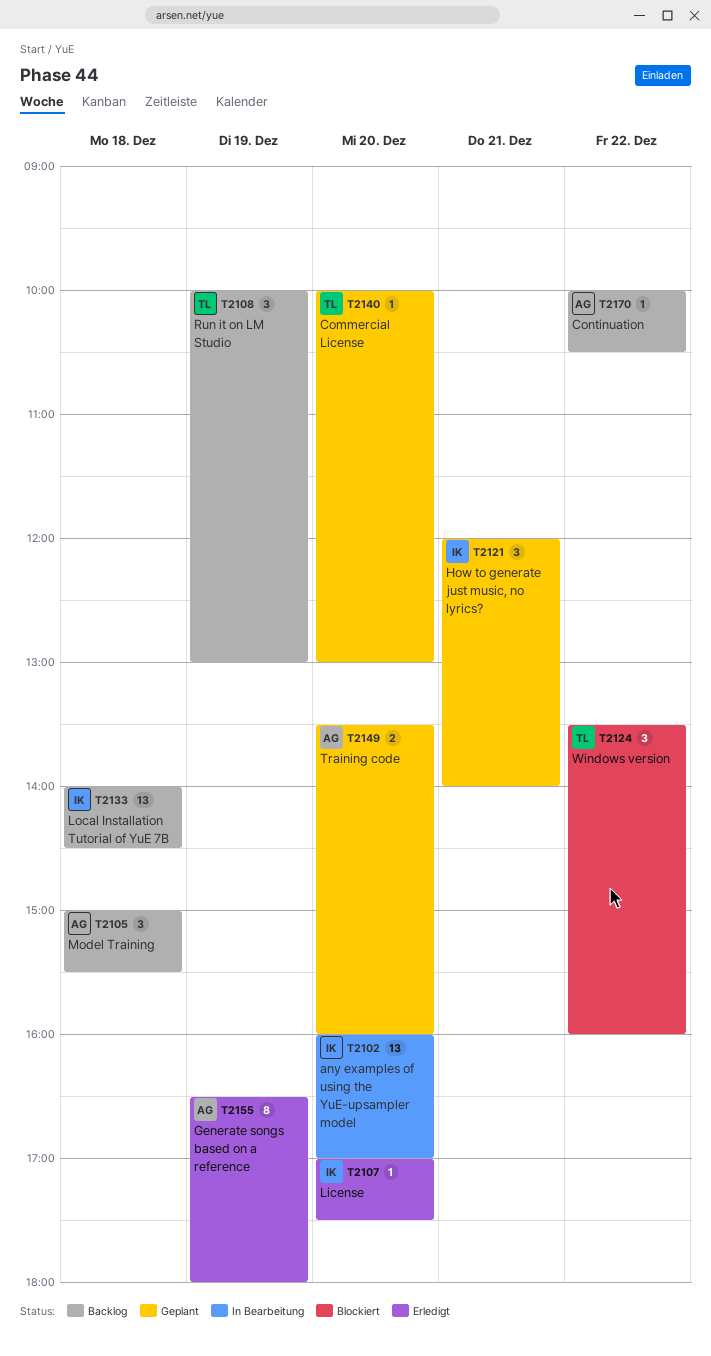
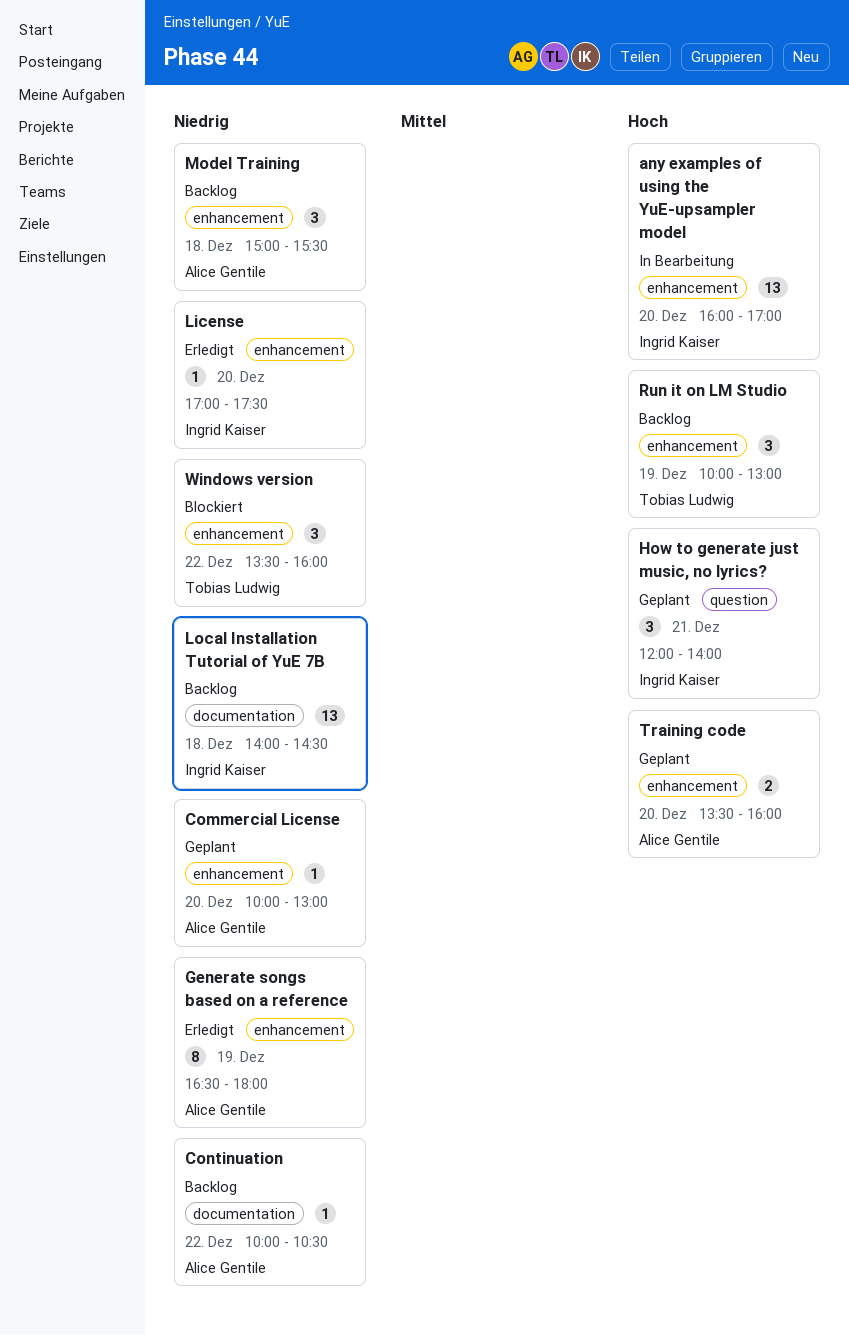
Commercial License, owner: Tobias Ludwig -> Alice Gentile

